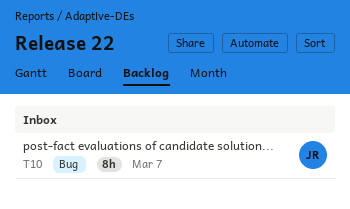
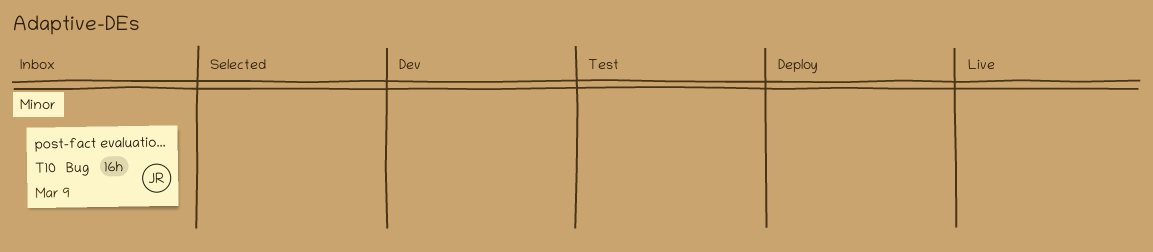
T10, estimate: 8h -> 16h
T10, due: Mar 7 -> Mar 9

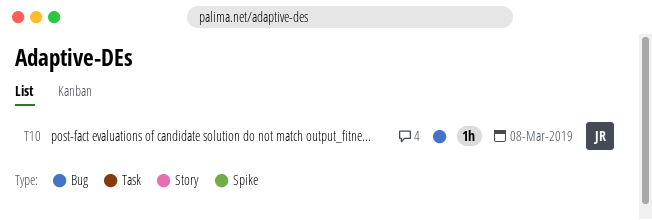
T10, estimate: 16h -> 1h
T10, due: Mar 9 -> Mar 8

